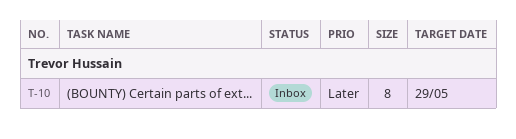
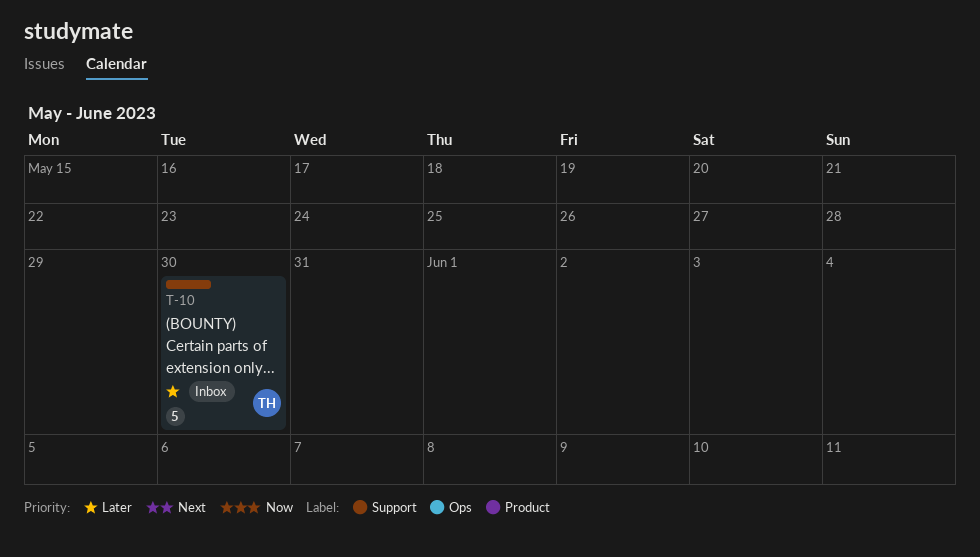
T-10, estimate: 8 -> 5
T-10, due: May 29 -> May 30

